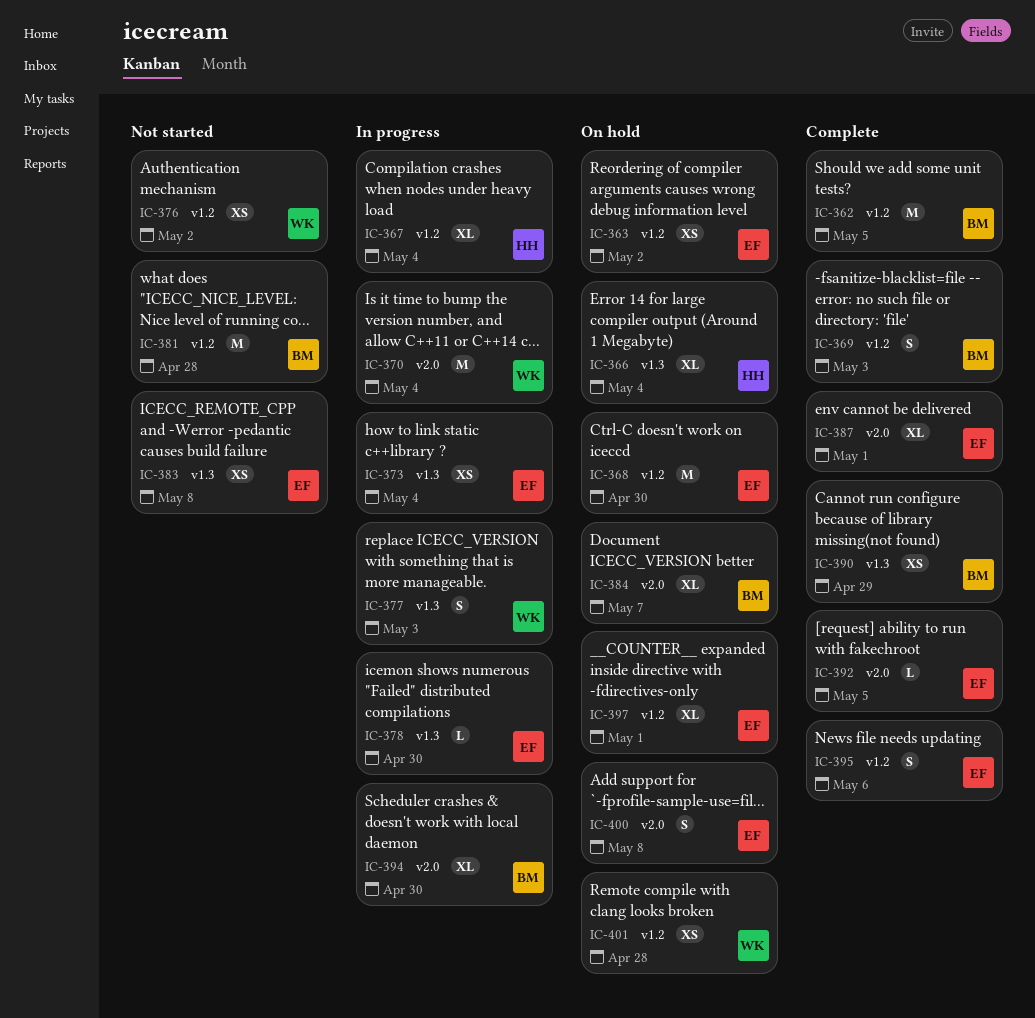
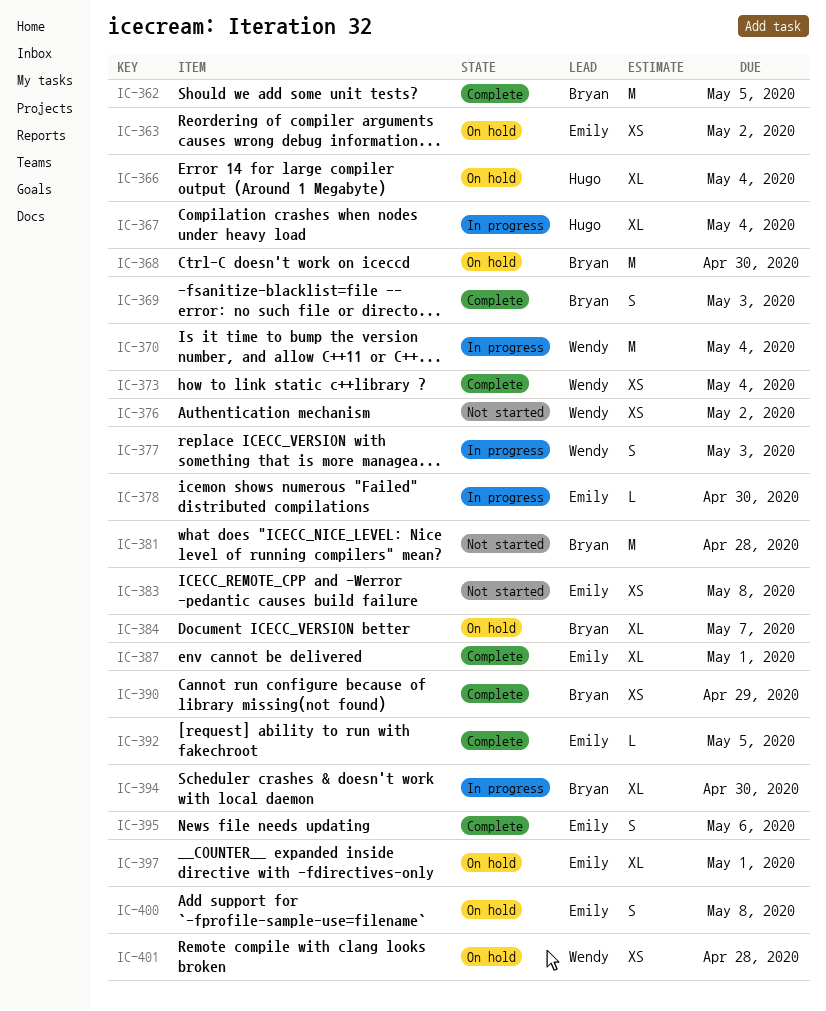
IC-368, owner: Emily -> Bryan
IC-373, status: In progress -> Complete
IC-373, owner: Emily -> Wendy

